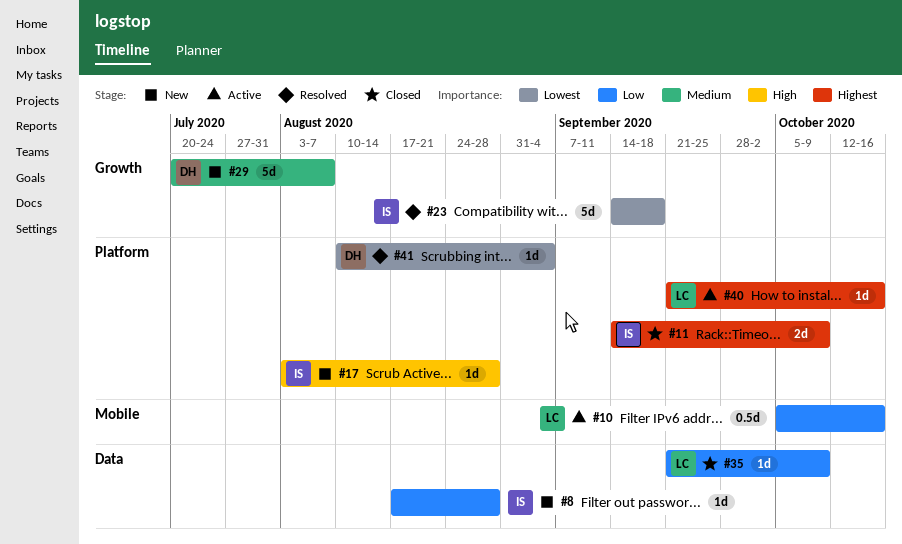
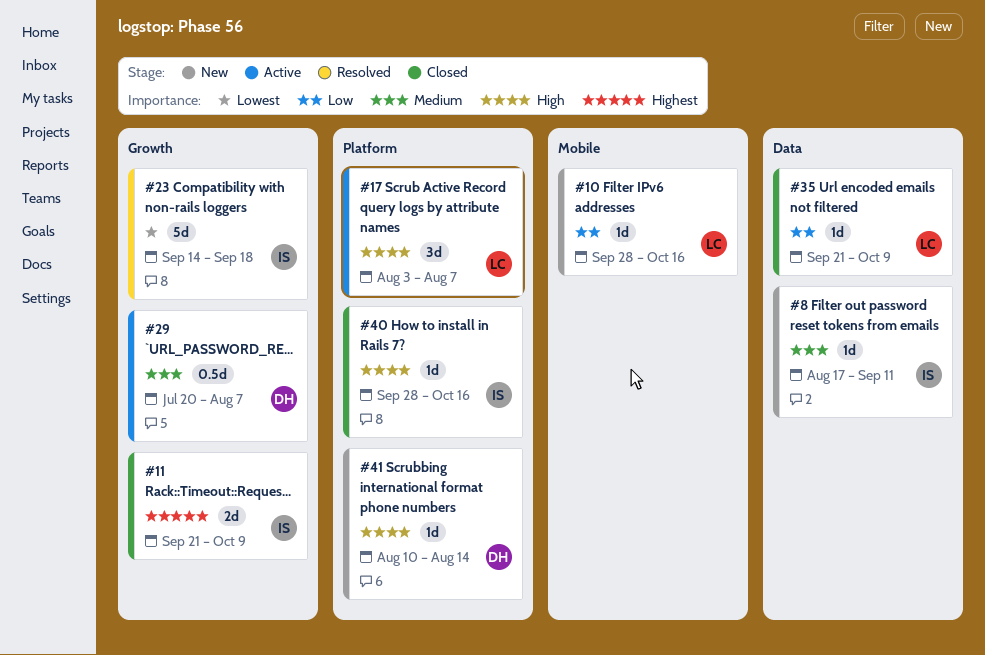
#8, priority: Low -> Medium
#8, due: Aug 28 -> Sep 11
#10, status: Active -> New
#10, estimate: 0.5d -> 1d
#10, start: Oct 5 -> Sep 28
#11, label: Platform -> Growth
#11, start: Sep 14 -> Sep 21
#17, status: New -> Active
#17, owner: IS -> LC
#17, estimate: 1d -> 3d
#17, due: Aug 28 -> Aug 7
#29, status: New -> Active
#29, estimate: 5d -> 0.5d
#40, status: Active -> Closed
#40, owner: LC -> IS
#40, priority: Highest -> High
#40, start: Sep 21 -> Sep 28
#41, status: Resolved -> New
#41, priority: Lowest -> High
#41, due: Sep 4 -> Aug 14

